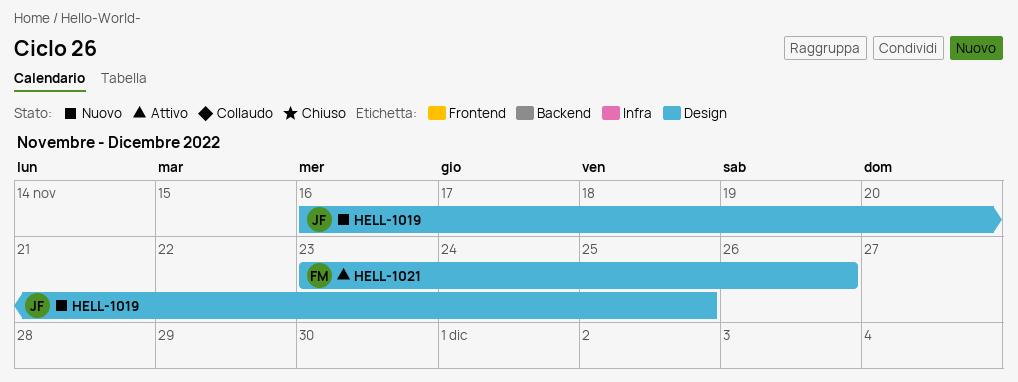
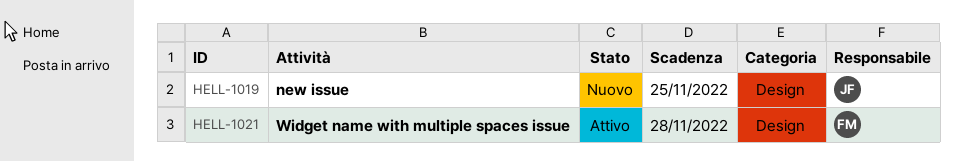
HELL-1021, due: Nov 26 -> Nov 28

